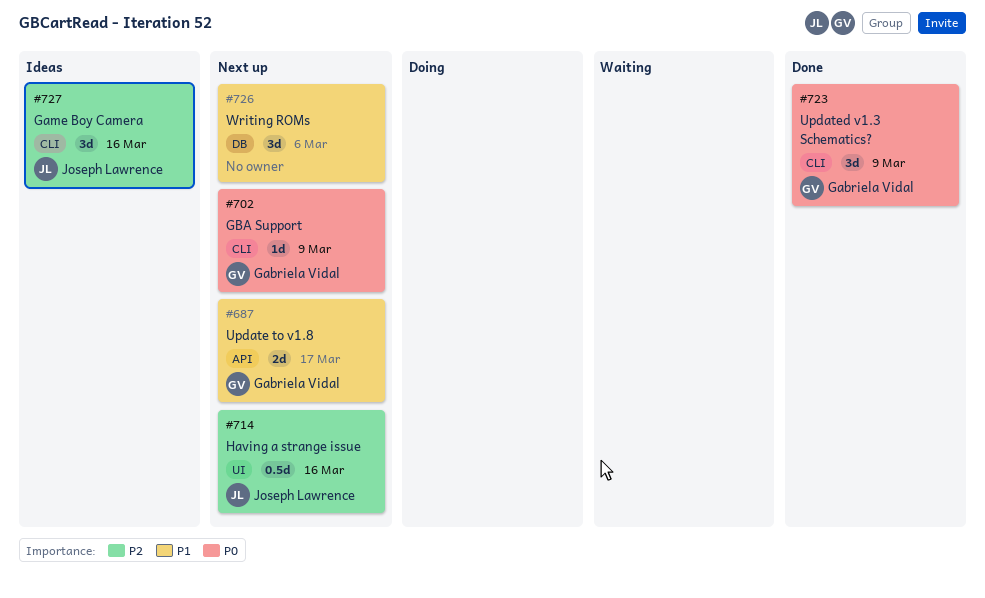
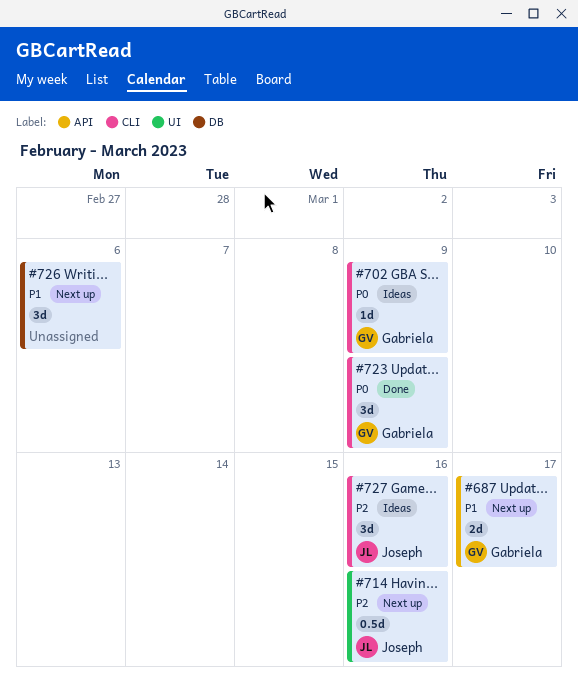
#702, status: Next up -> Ideas

